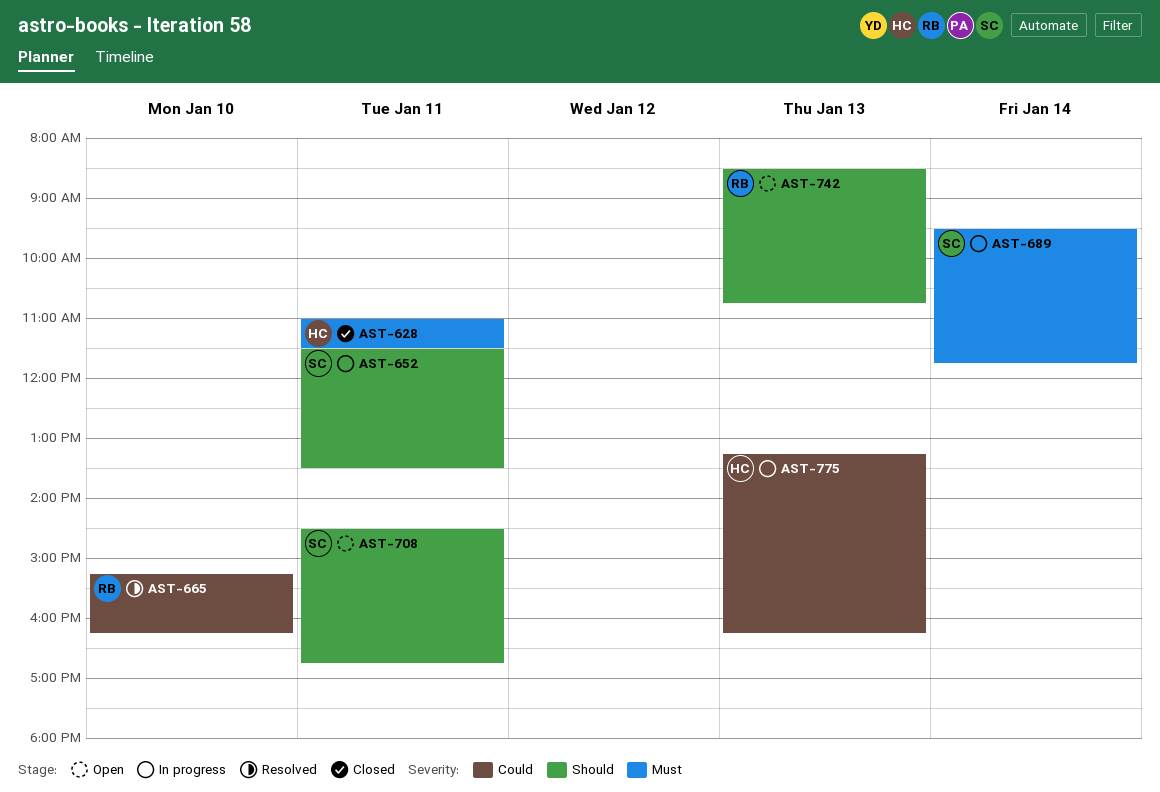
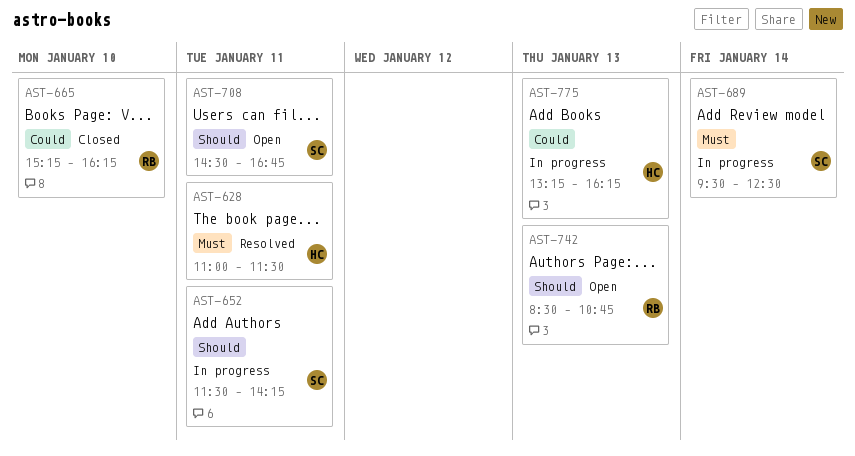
AST-628, status: Closed -> Resolved
AST-652, ends: 13:30 -> 14:15
AST-665, status: Resolved -> Closed
AST-689, ends: 11:45 -> 12:30

